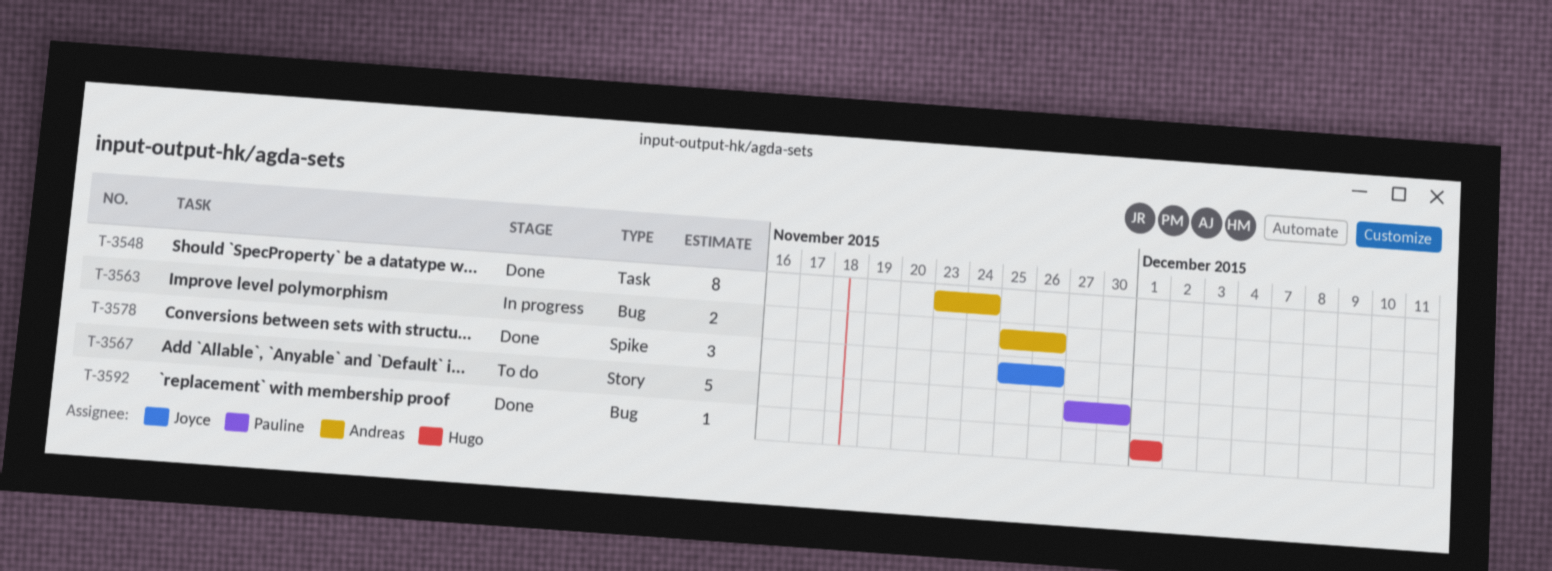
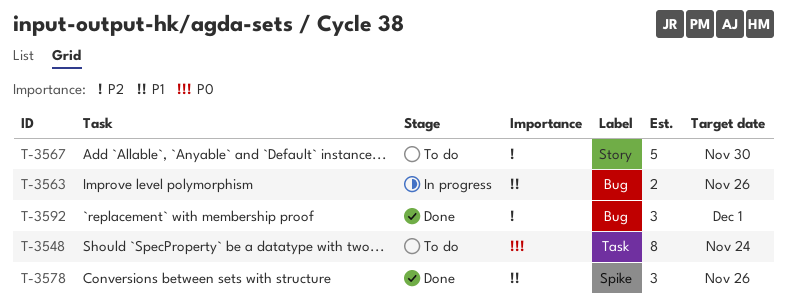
T-3548, status: Done -> To do
T-3592, estimate: 1 -> 3

